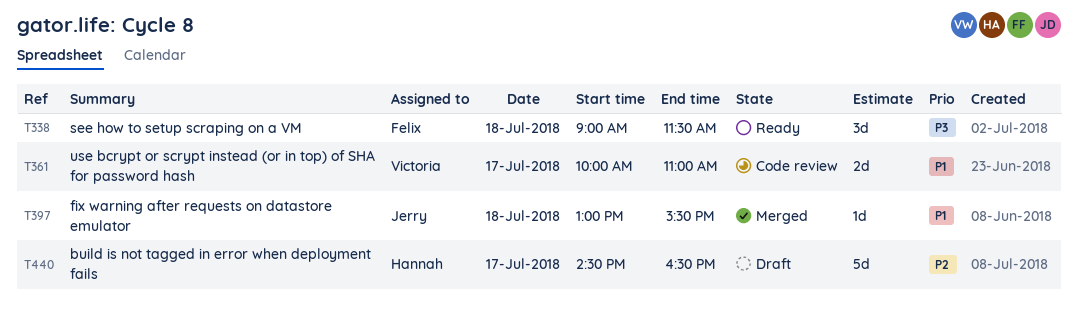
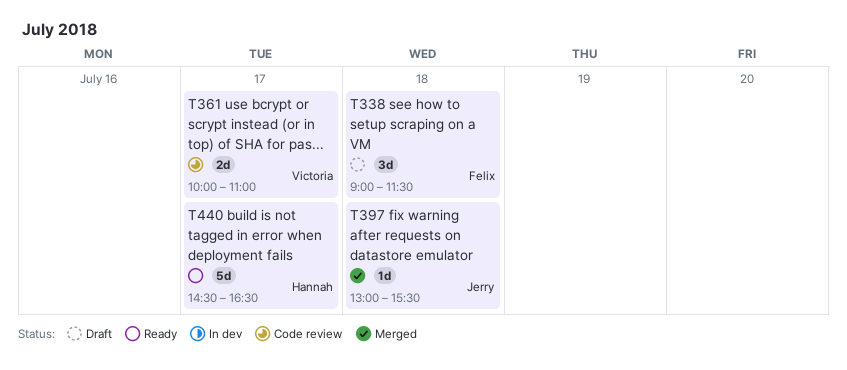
T338, status: Ready -> Draft
T440, status: Draft -> Ready

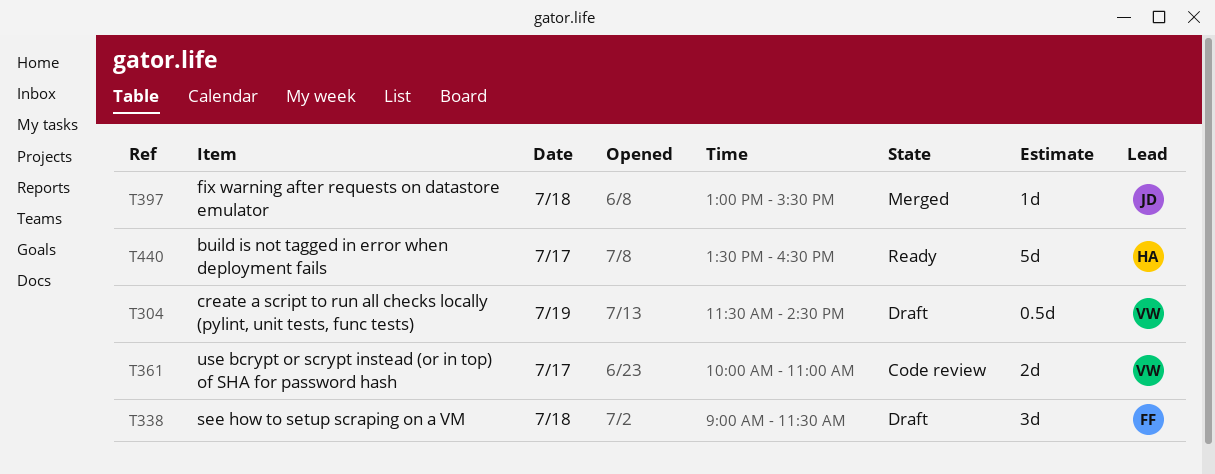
T304: none -> present
T440, begins: 14:30 -> 13:30

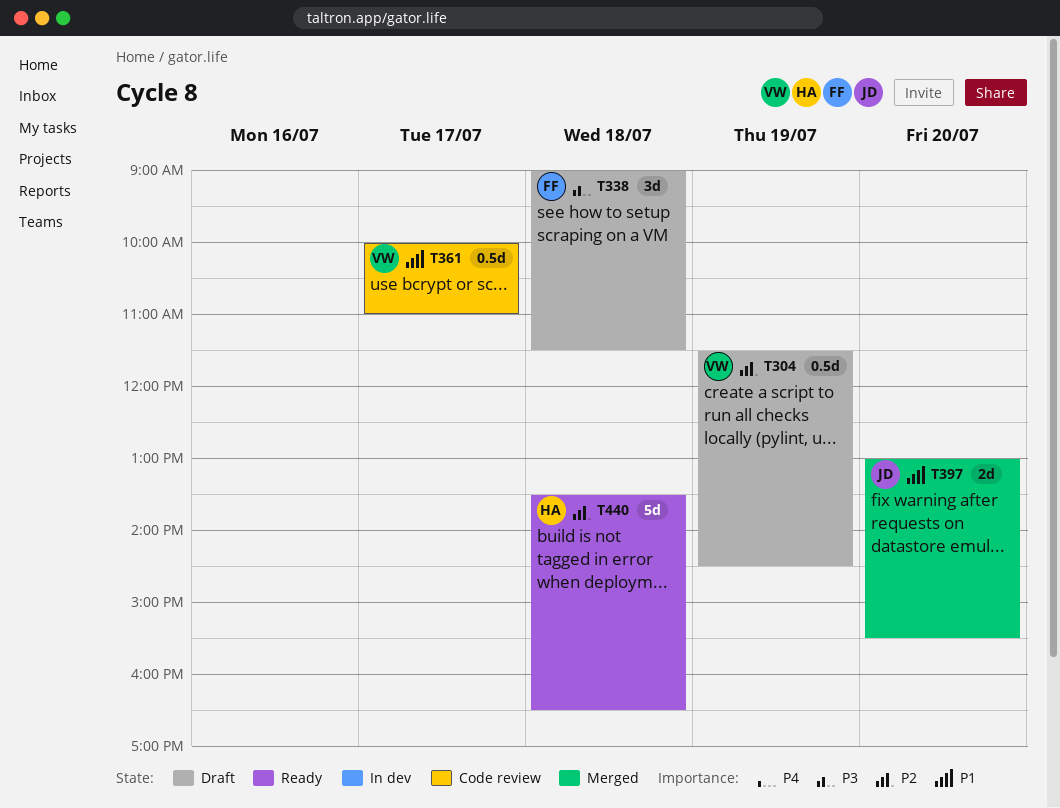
T361, estimate: 2d -> 0.5d
T397, estimate: 1d -> 2d
T397, day: Jul 18 -> Jul 20
T440, day: Jul 17 -> Jul 18

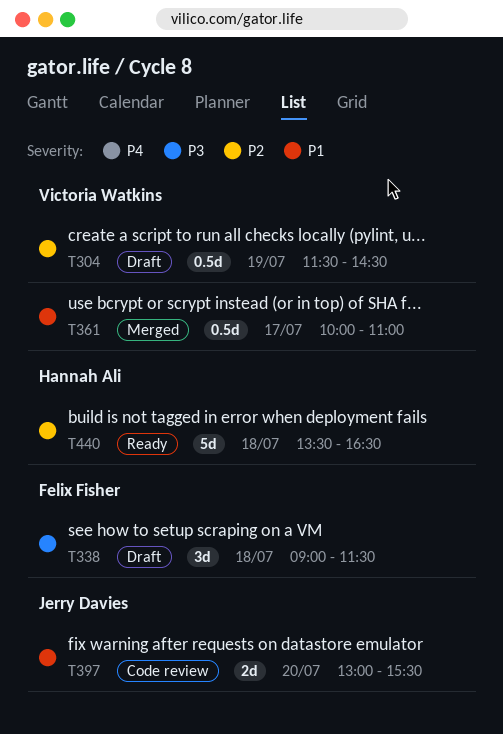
T361, status: Code review -> Merged
T397, status: Merged -> Code review

